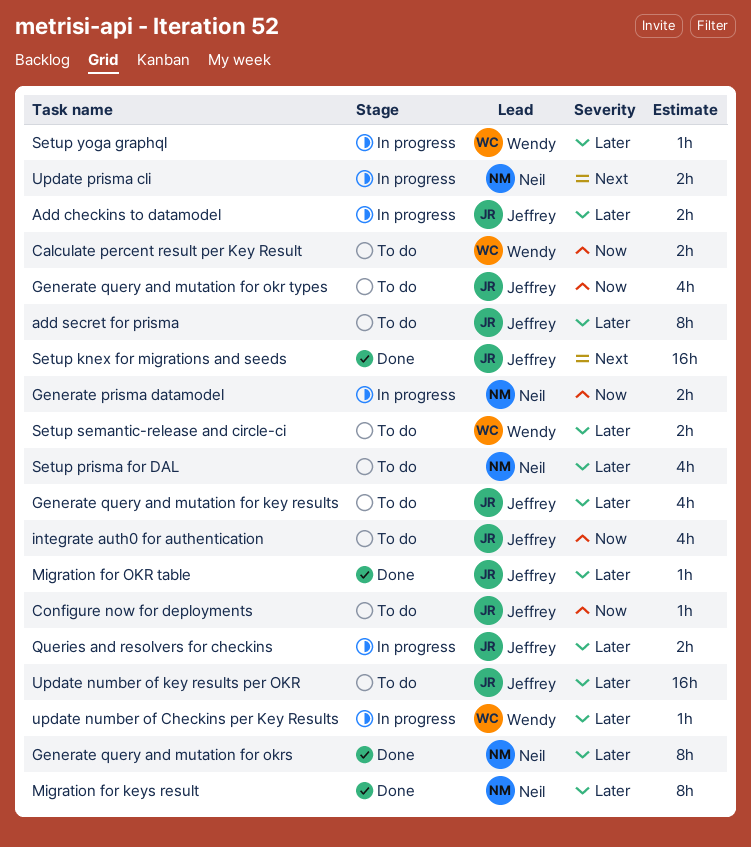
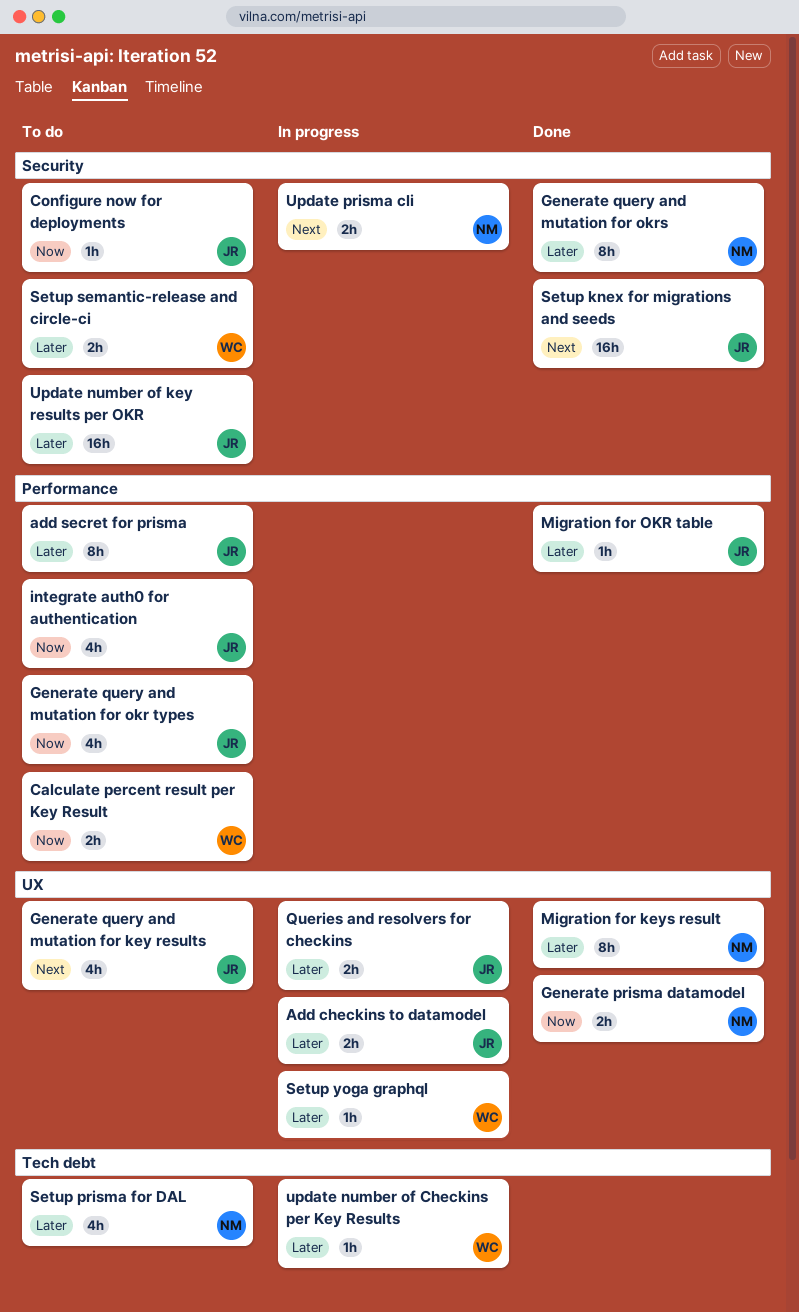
Generate prisma datamodel, status: In progress -> Done
Generate query and mutation for key results, priority: Later -> Next

